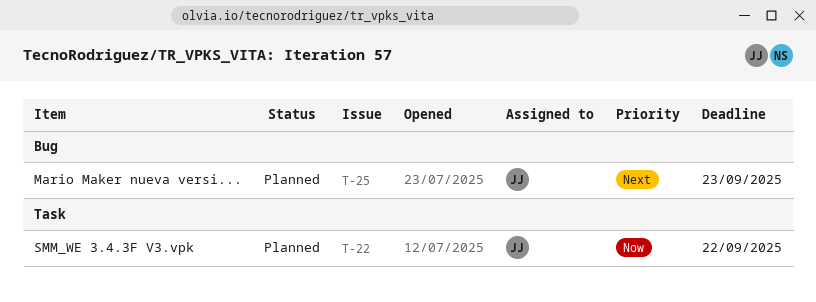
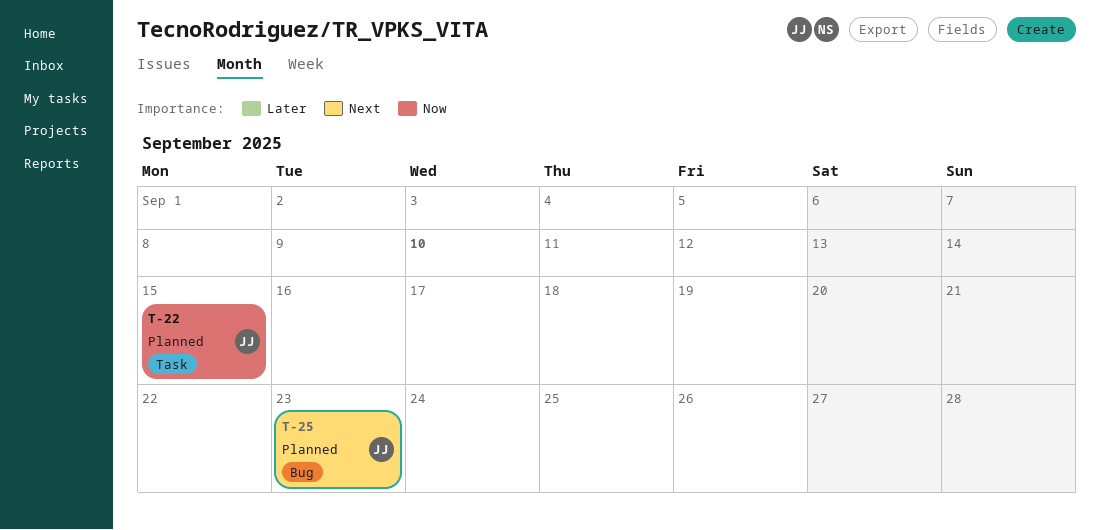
T-22, due: Sep 22 -> Sep 15

